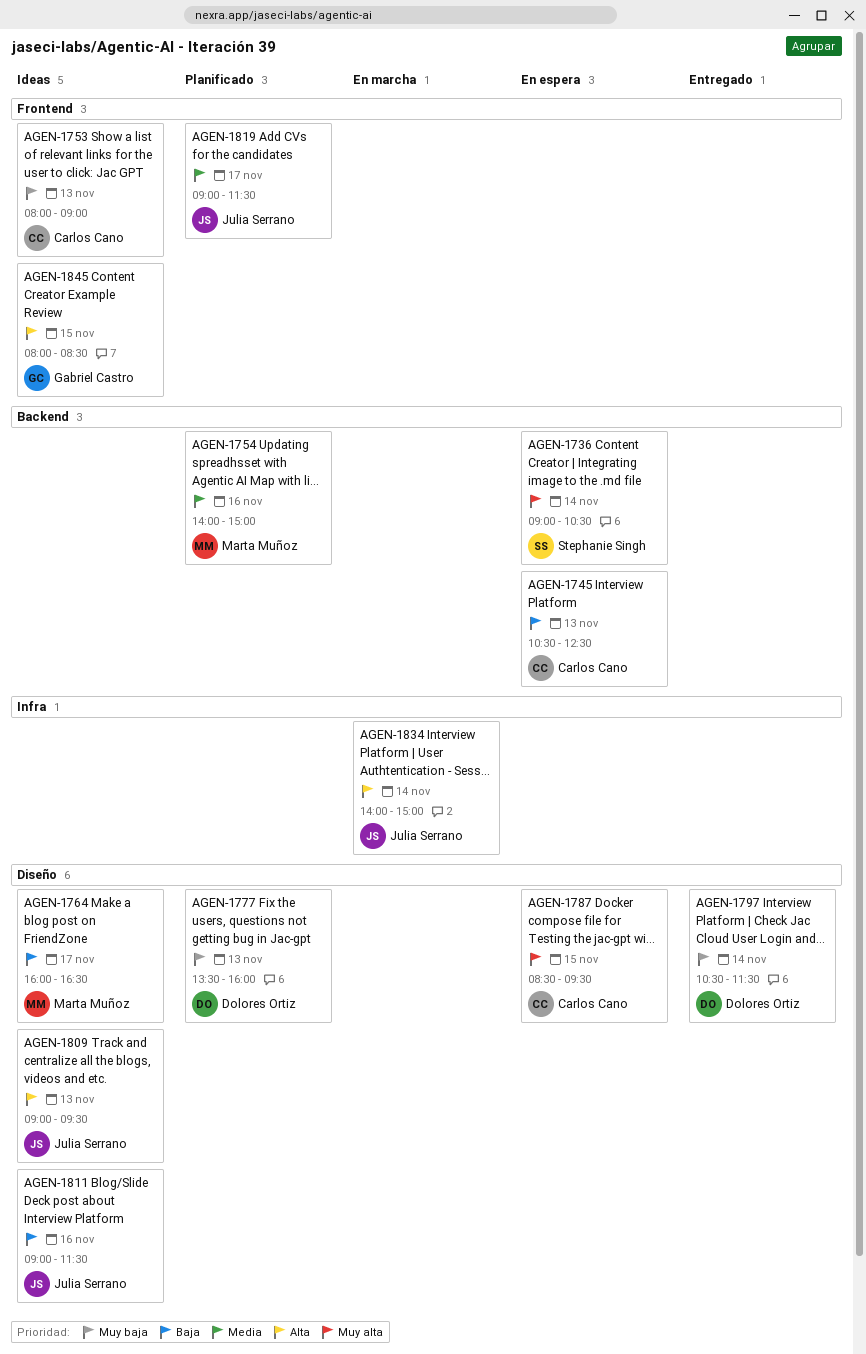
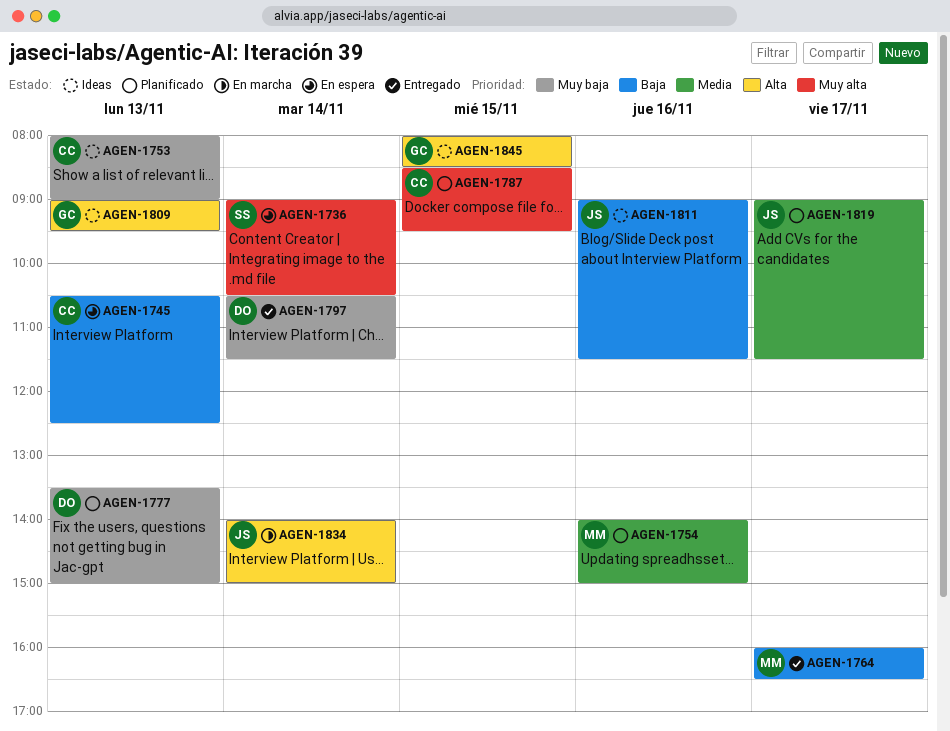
AGEN-1764, status: Ideas -> Entregado
AGEN-1777, ends: 16:00 -> 15:00
AGEN-1787, status: En espera -> Planificado
AGEN-1809, owner: Julia Serrano -> Gabriel Castro

